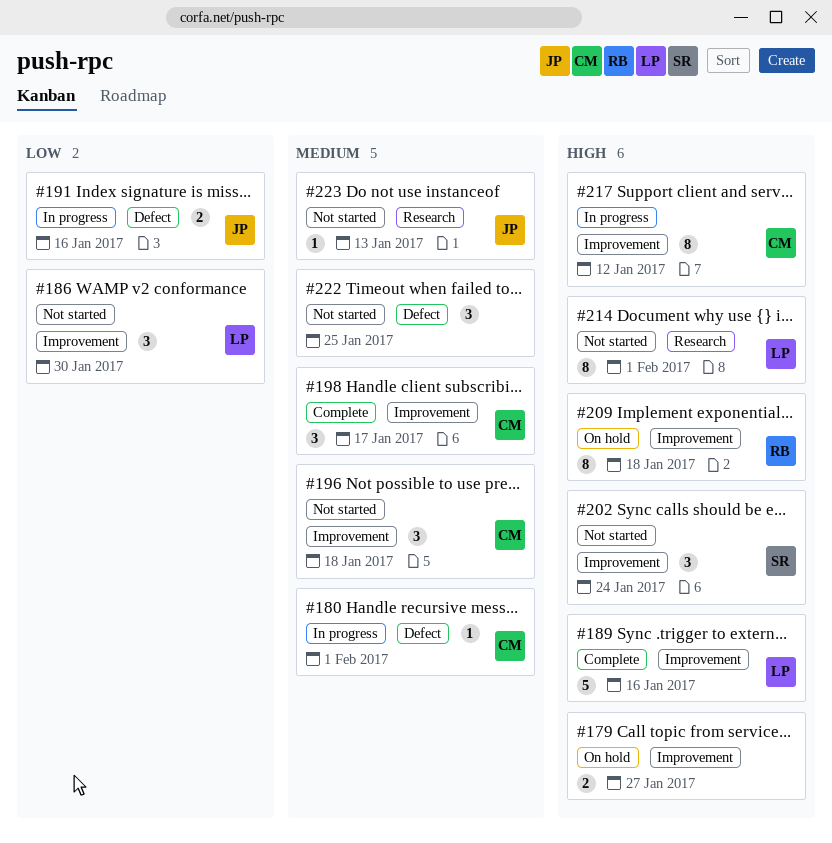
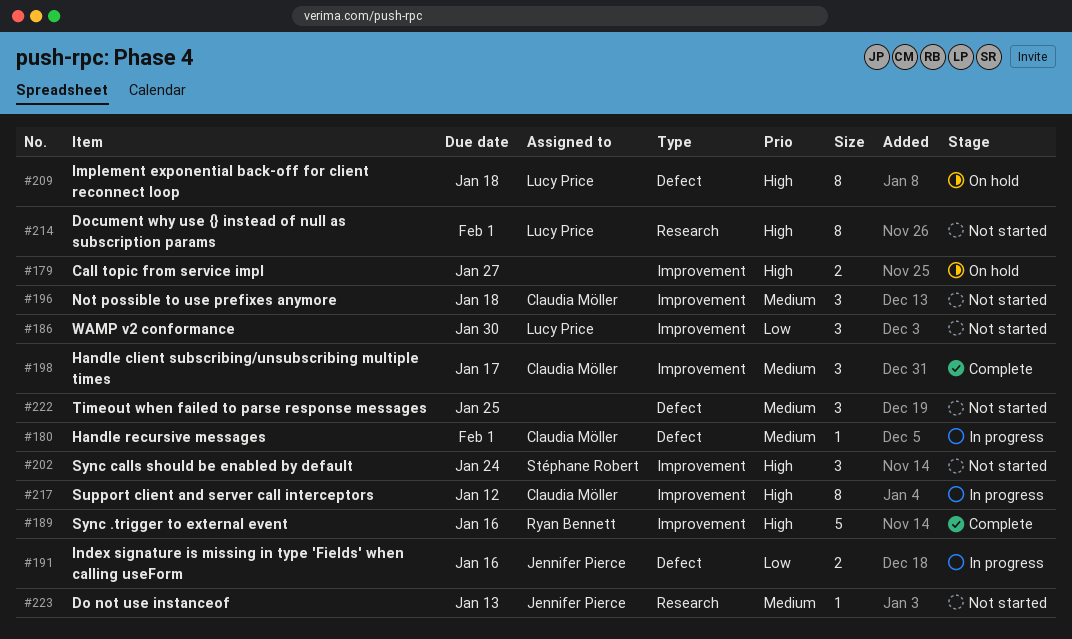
#189, owner: Lucy Price -> Ryan Bennett
#209, owner: Ryan Bennett -> Lucy Price
#209, label: Improvement -> Defect

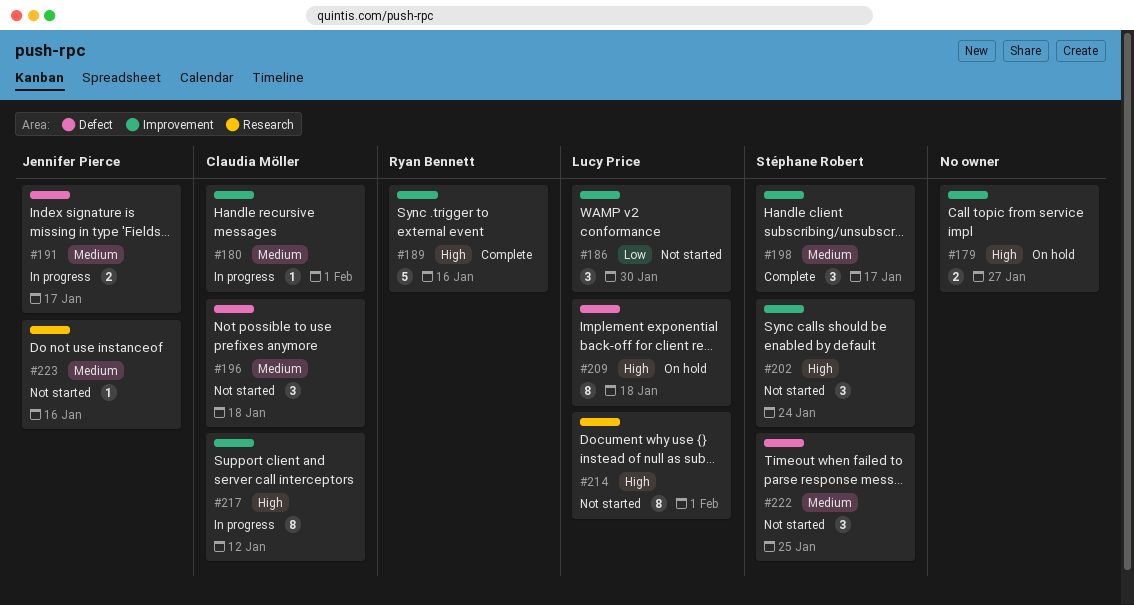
#180, label: Defect -> Improvement
#191, priority: Low -> Medium
#191, due: Jan 16 -> Jan 17
#196, label: Improvement -> Defect
#198, owner: Claudia Möller -> Stéphane Robert
#222, owner: none -> Stéphane Robert
#223, due: Jan 13 -> Jan 16

